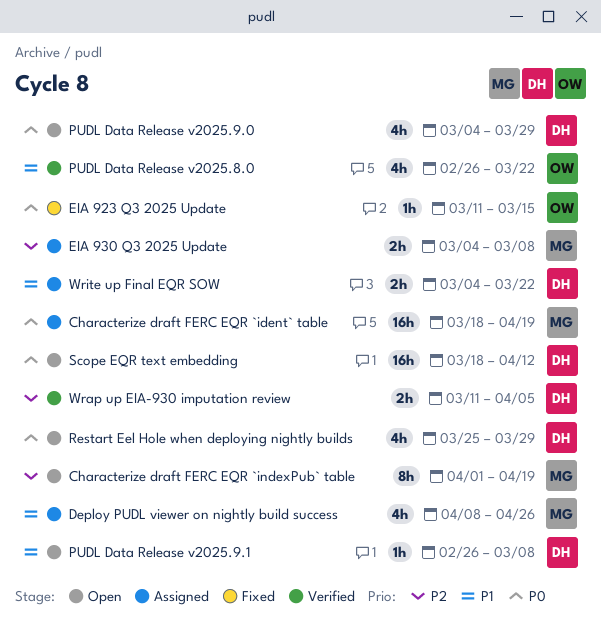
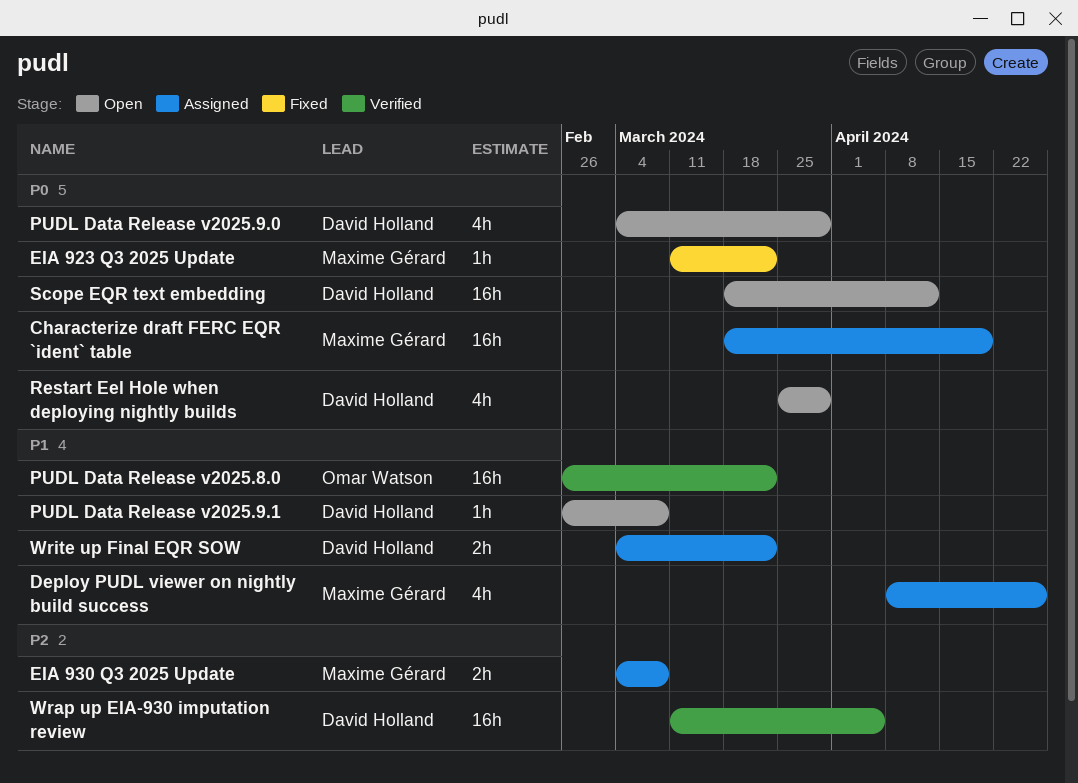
Characterize draft FERC EQR `indexPub` table: present -> none
EIA 923 Q3 2025 Update, owner: Omar Watson -> Maxime Gérard
EIA 923 Q3 2025 Update, due: Mar 15 -> Mar 22
PUDL Data Release v2025.8.0, estimate: 4h -> 16h
Wrap up EIA-930 imputation review, estimate: 2h -> 16h

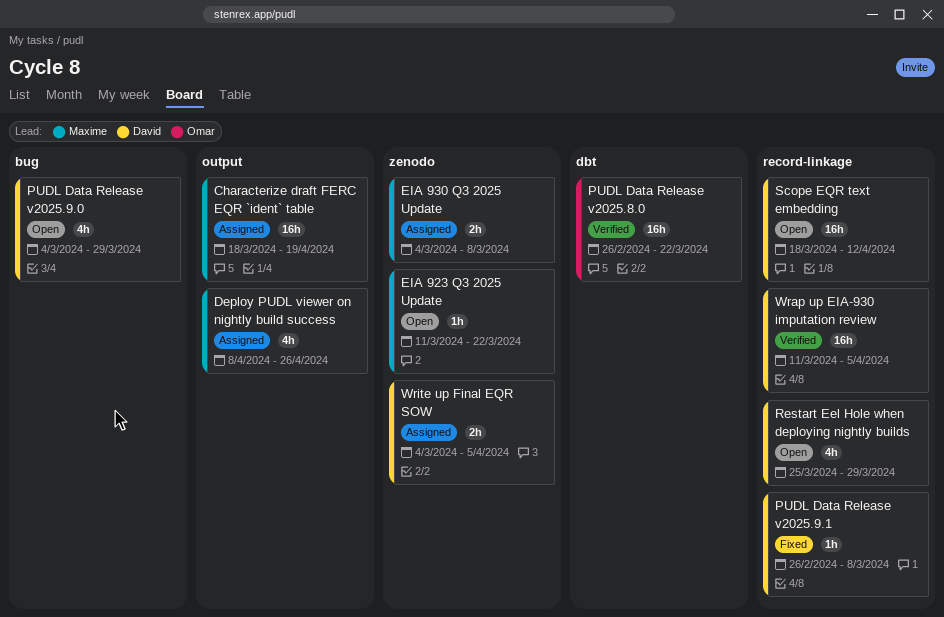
EIA 923 Q3 2025 Update, status: Fixed -> Open
PUDL Data Release v2025.9.1, status: Open -> Fixed
Write up Final EQR SOW, due: Mar 22 -> Apr 5

